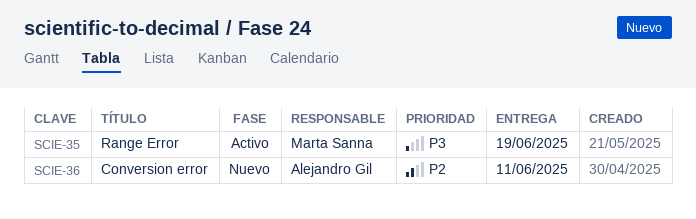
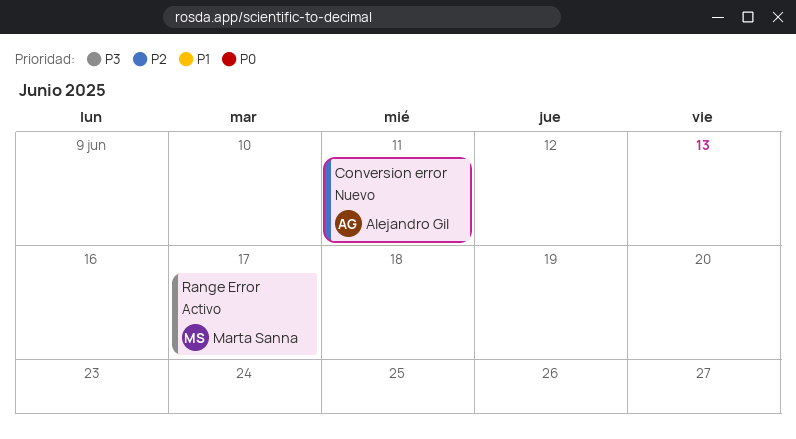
Range Error, due: Jun 19 -> Jun 17

